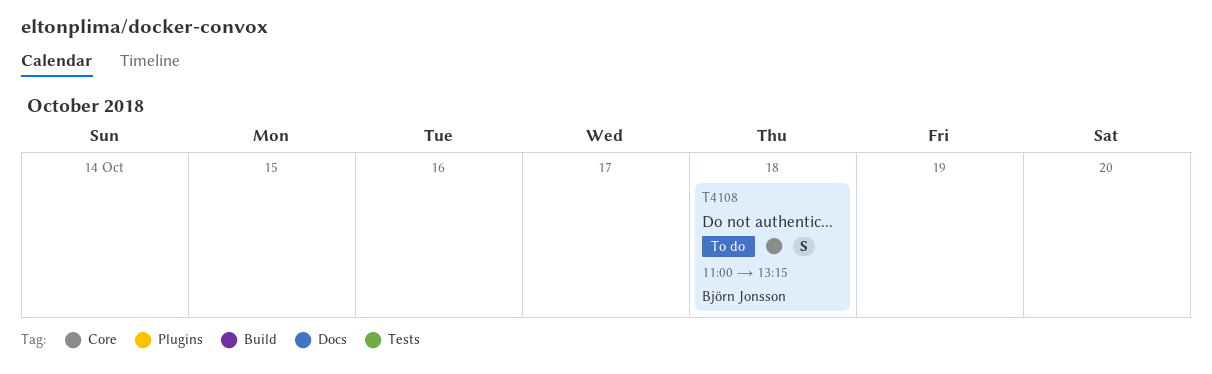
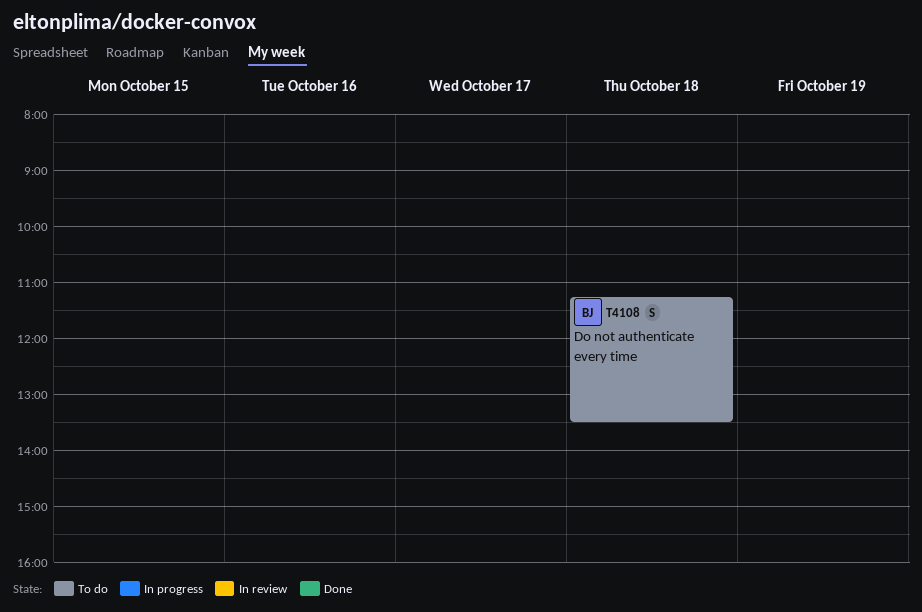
T4108, begins: 11:00 -> 11:15
T4108, ends: 13:15 -> 13:30

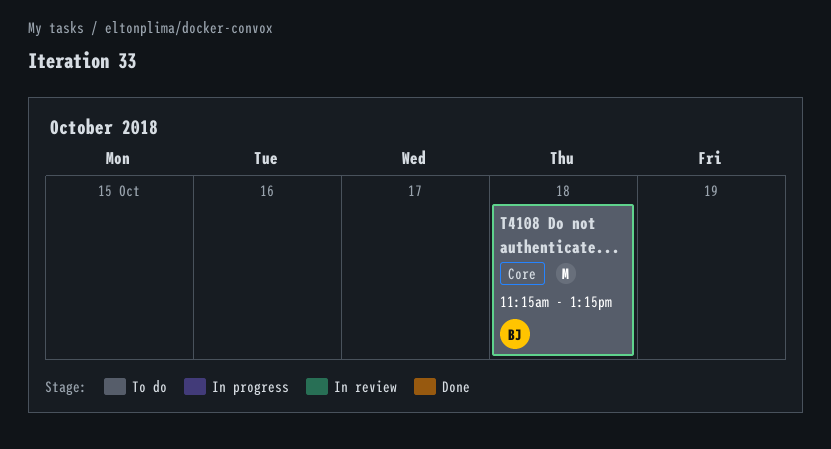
T4108, estimate: S -> M
T4108, ends: 13:30 -> 13:15

